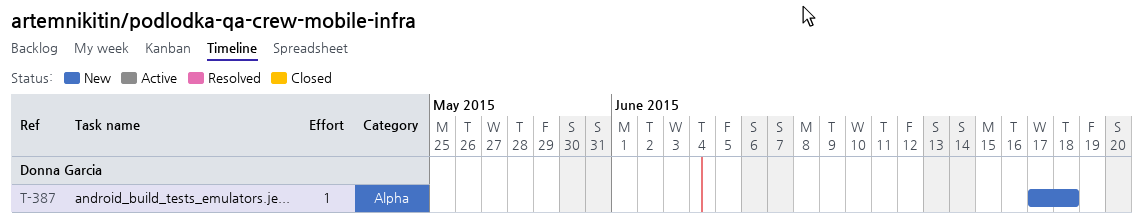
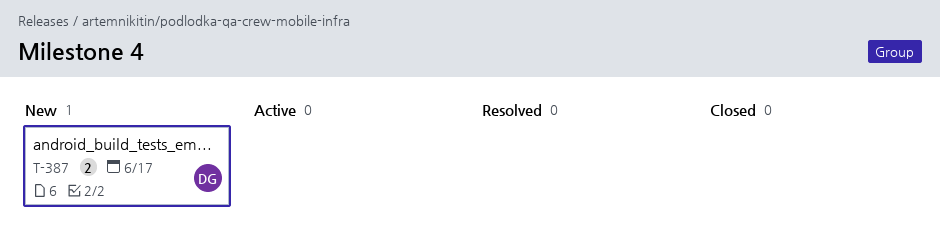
T-387, estimate: 1 -> 2
T-387, due: Jun 18 -> Jun 17

